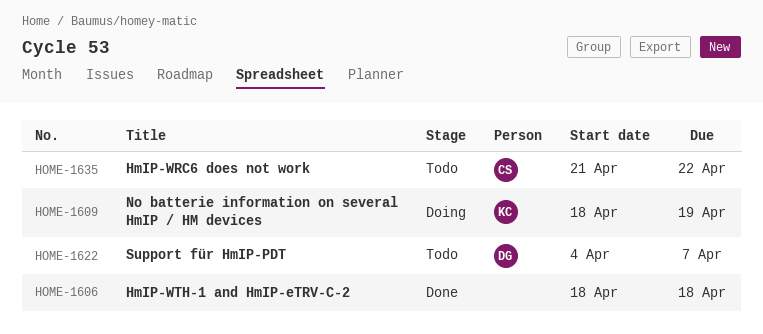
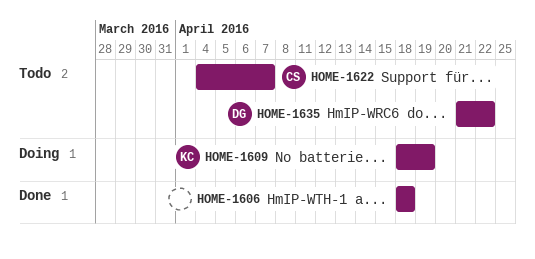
HOME-1622, owner: DG -> CS
HOME-1635, owner: CS -> DG

